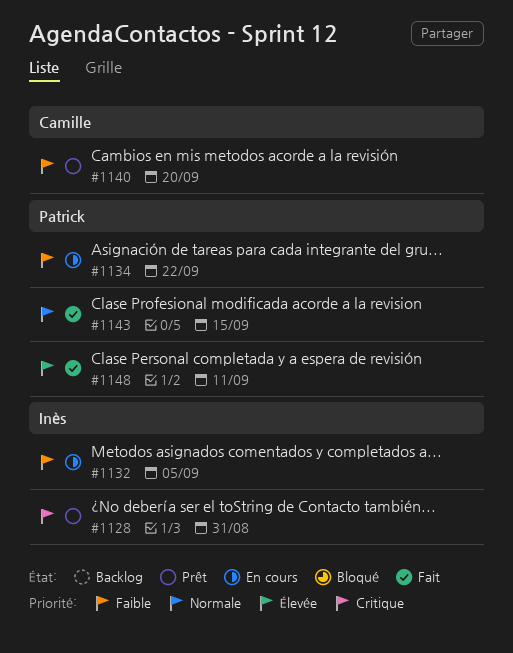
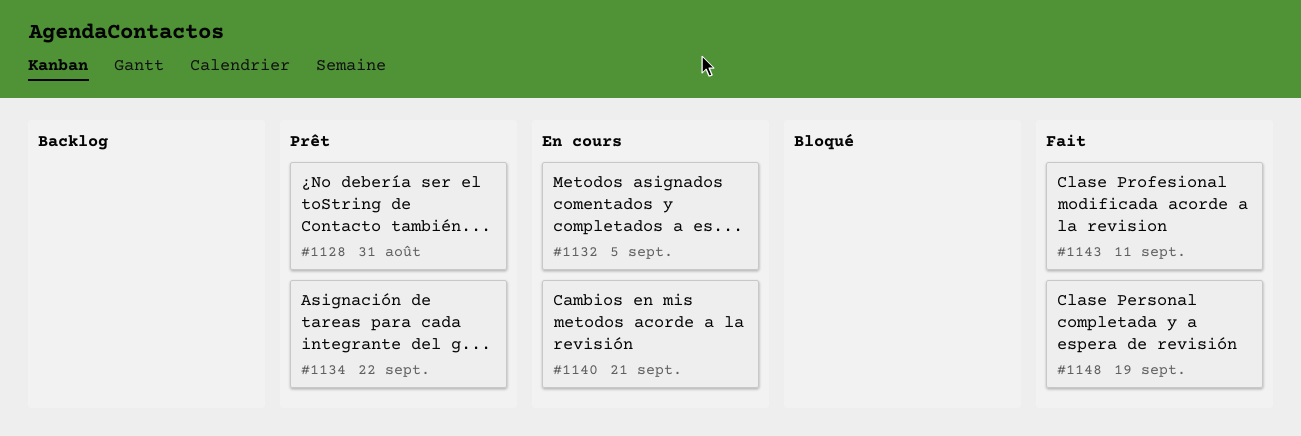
#1134, status: En cours -> Prêt
#1140, status: Prêt -> En cours
#1140, due: Sep 20 -> Sep 21
#1143, due: Sep 15 -> Sep 11
#1148, due: Sep 11 -> Sep 19

